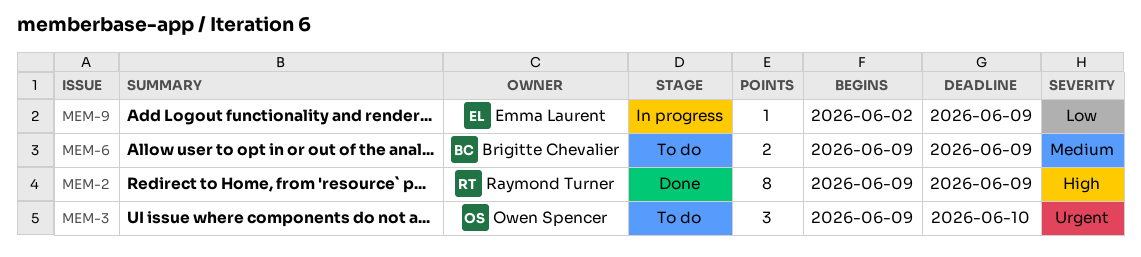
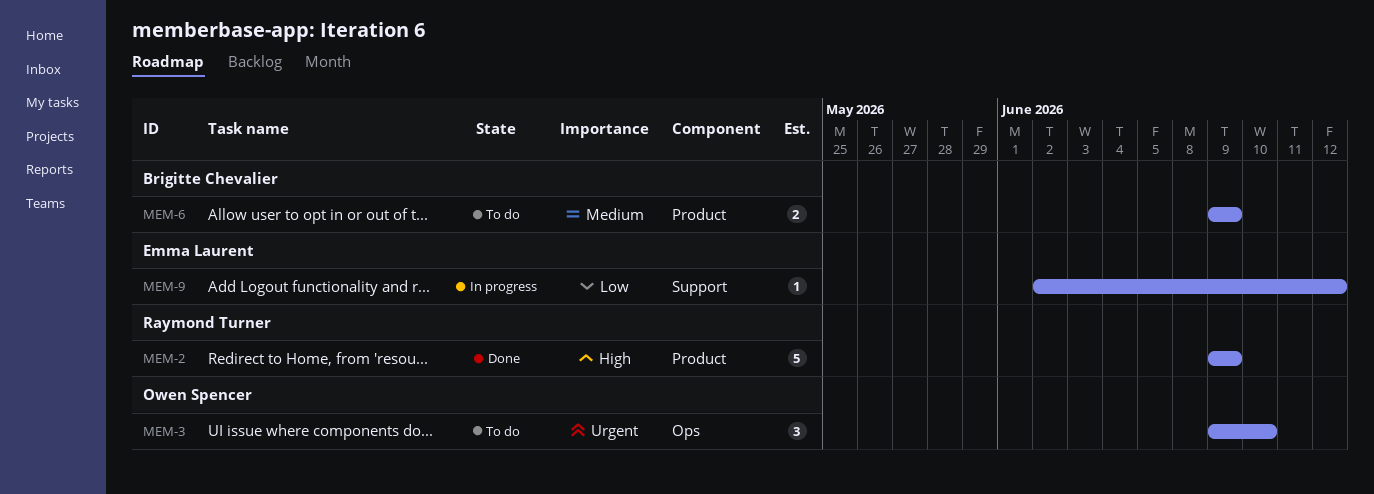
MEM-2, estimate: 8 -> 5
MEM-9, due: Jun 9 -> Jun 12

